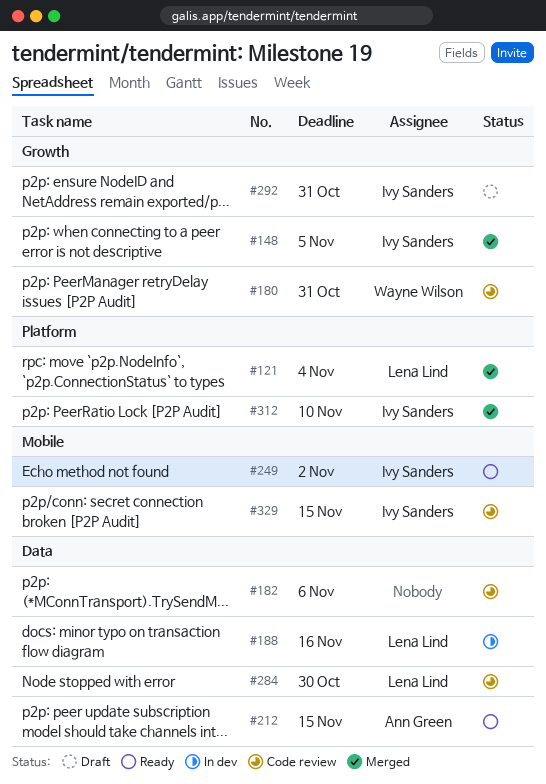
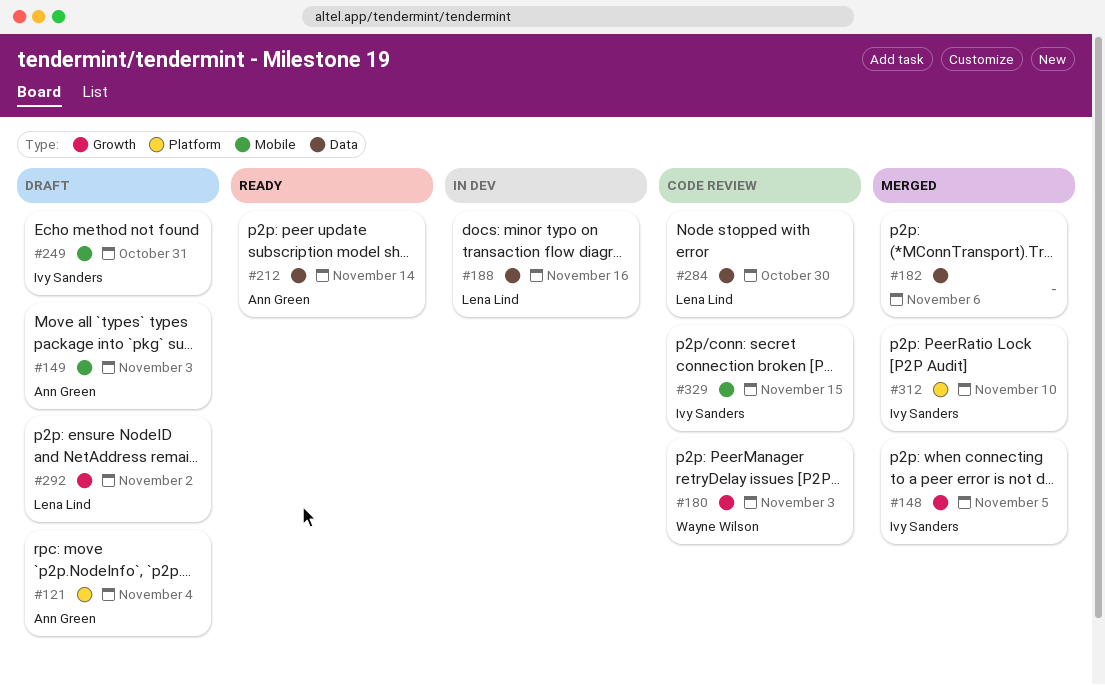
#121, status: Merged -> Draft
#121, owner: Lena Lind -> Ann Green
#149: none -> present
#180, due: Oct 31 -> Nov 3
#182, status: Code review -> Merged
#212, due: Nov 15 -> Nov 14
#249, status: Ready -> Draft
#249, due: Nov 2 -> Oct 31
#292, owner: Ivy Sanders -> Lena Lind
#292, due: Oct 31 -> Nov 2

